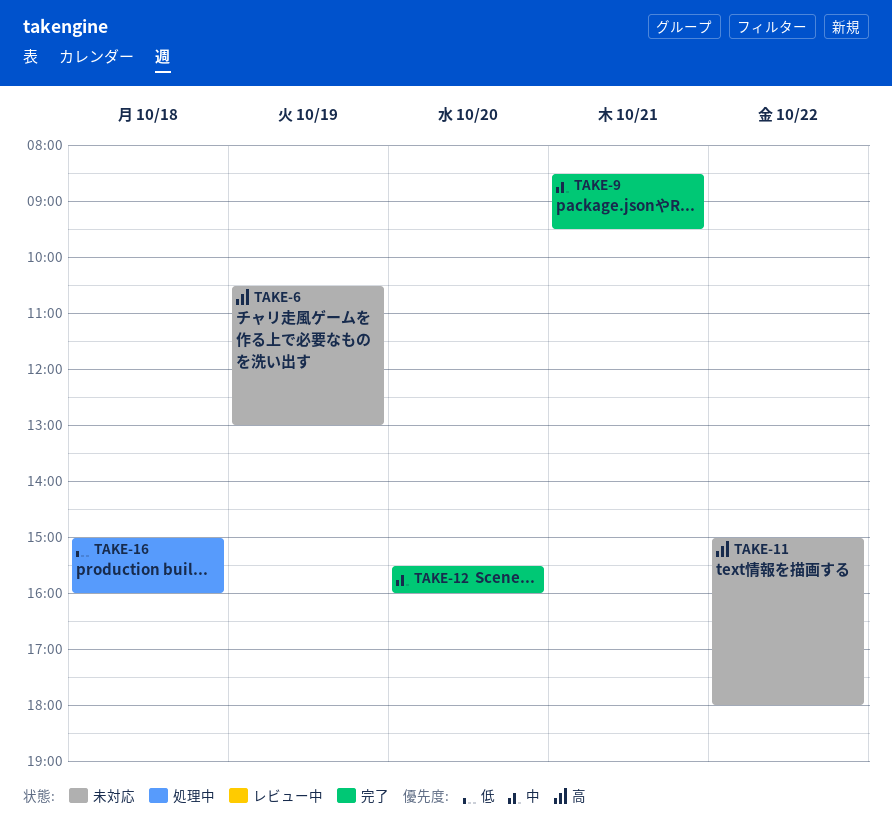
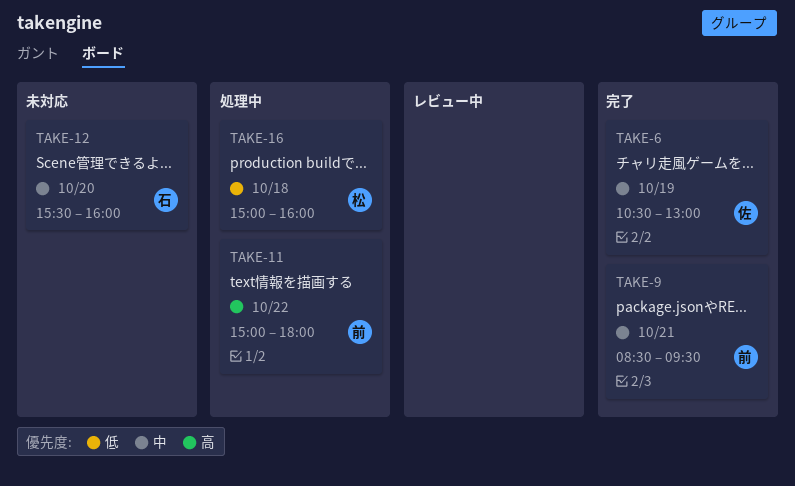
TAKE-6, status: 未対応 -> 完了
TAKE-6, priority: 高 -> 中
TAKE-11, status: 未対応 -> 処理中
TAKE-12, status: 完了 -> 未対応

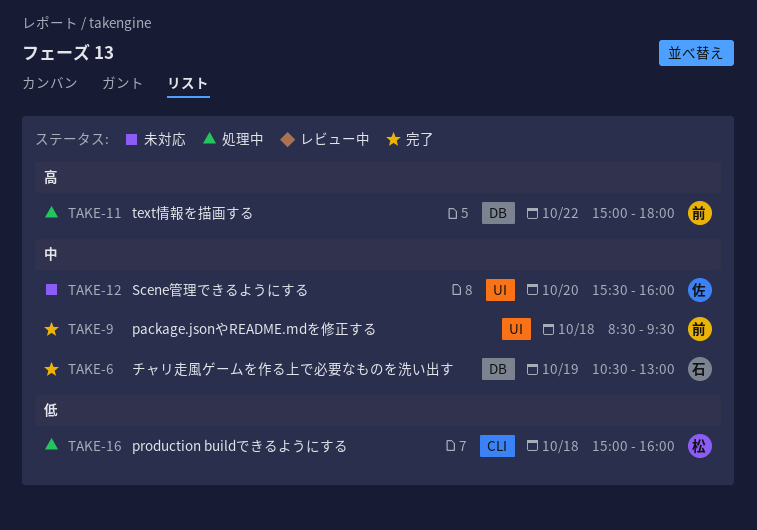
TAKE-6, owner: 佐 -> 石
TAKE-9, day: Oct 21 -> Oct 18
TAKE-12, owner: 石 -> 佐

